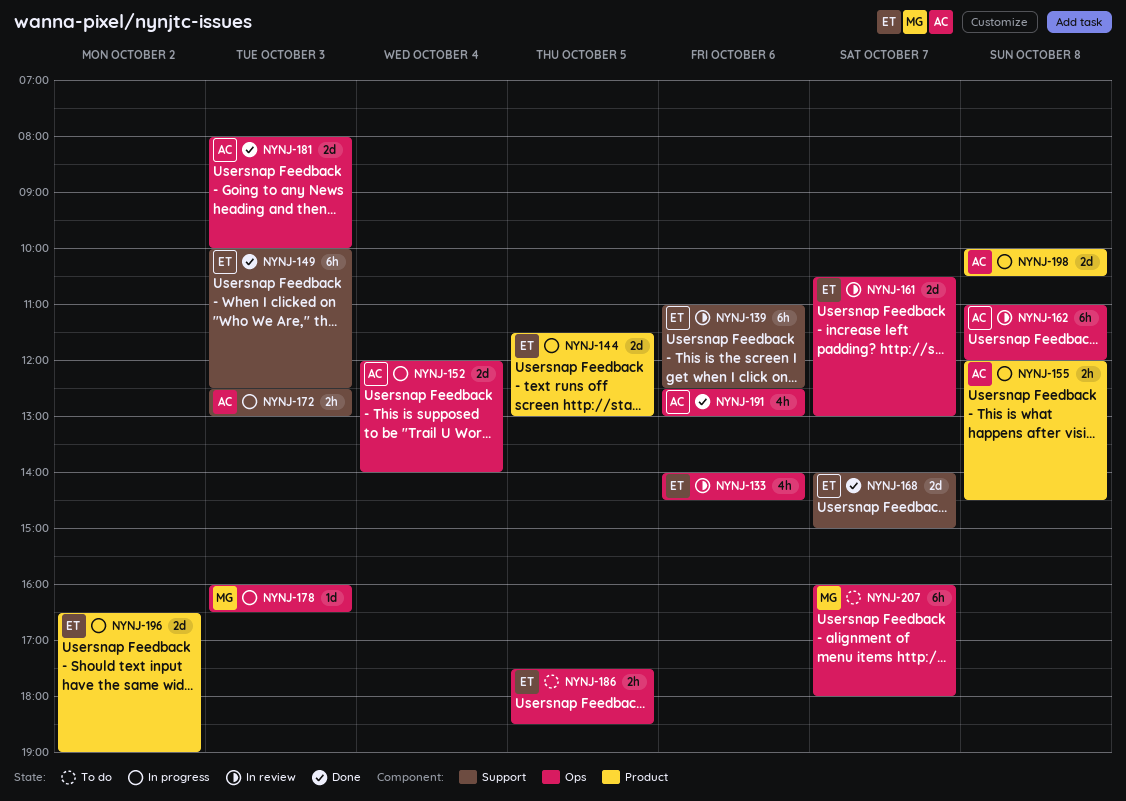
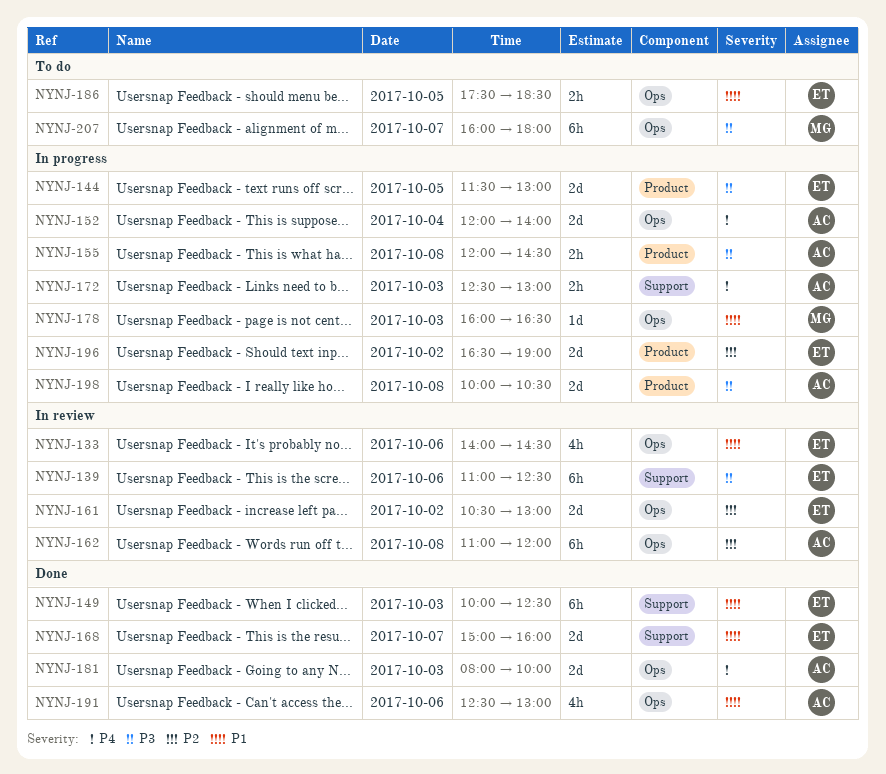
NYNJ-161, day: Oct 7 -> Oct 2
NYNJ-168, begins: 14:00 -> 15:00
NYNJ-168, ends: 15:00 -> 16:00

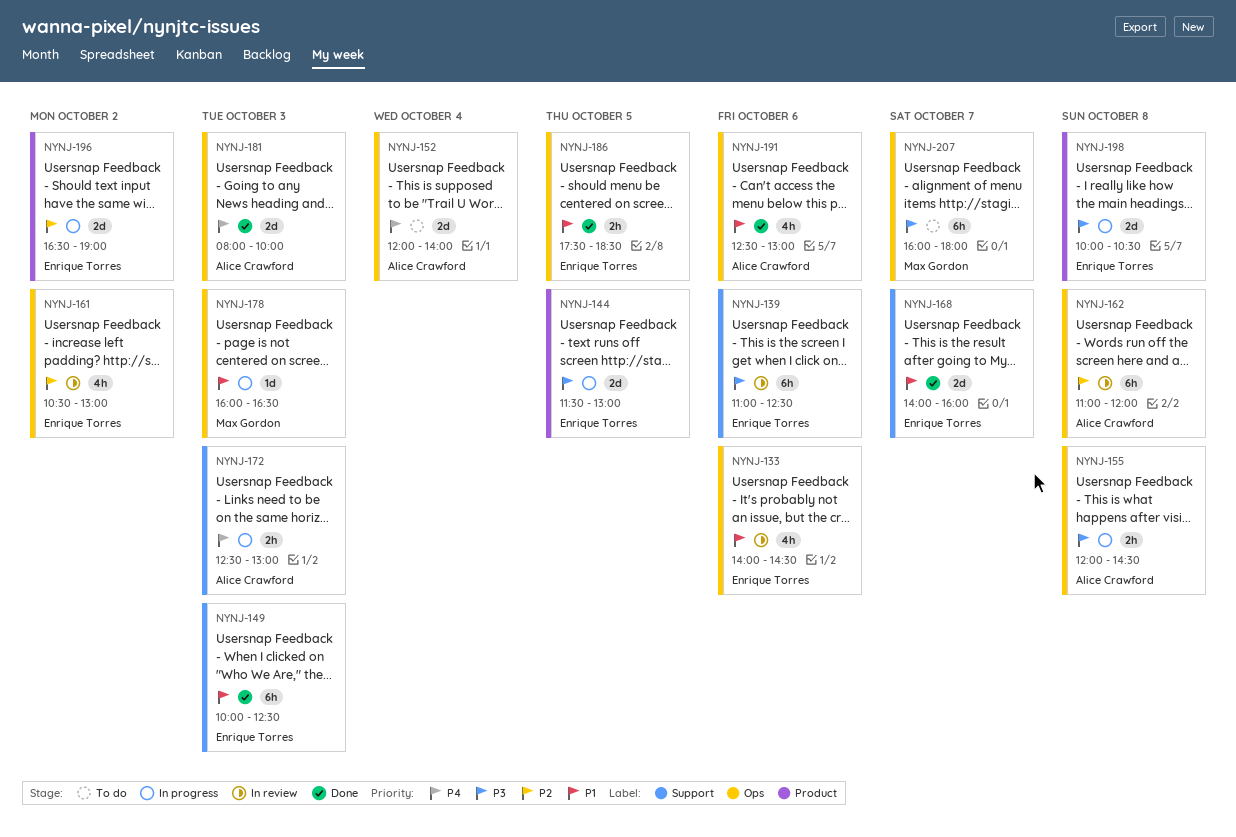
NYNJ-152, status: In progress -> To do
NYNJ-155, label: Product -> Ops
NYNJ-161, estimate: 2d -> 4h
NYNJ-168, begins: 15:00 -> 14:00
NYNJ-186, status: To do -> Done
NYNJ-198, owner: Alice Crawford -> Enrique Torres

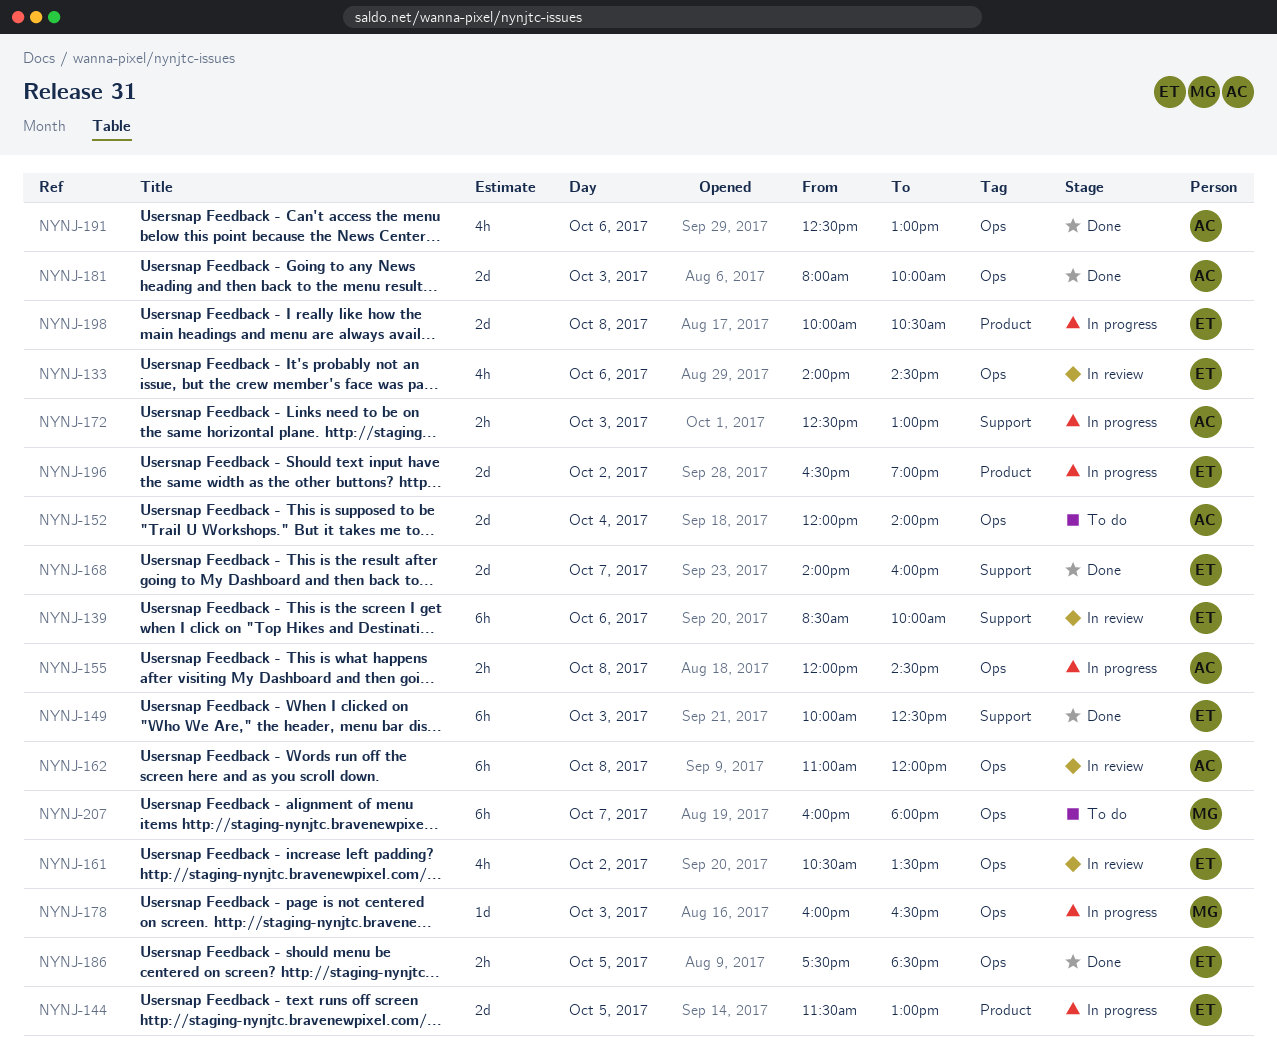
NYNJ-139, begins: 11:00 -> 08:30
NYNJ-139, ends: 12:30 -> 10:00
NYNJ-161, ends: 13:00 -> 13:30

